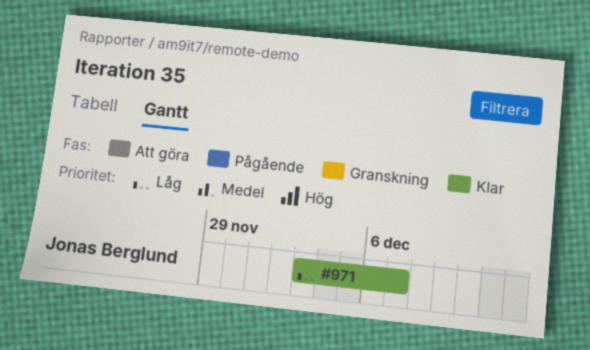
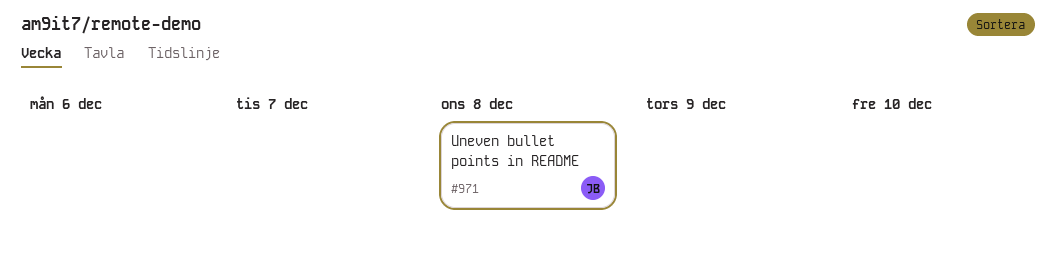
#971, due: Dec 7 -> Dec 8

